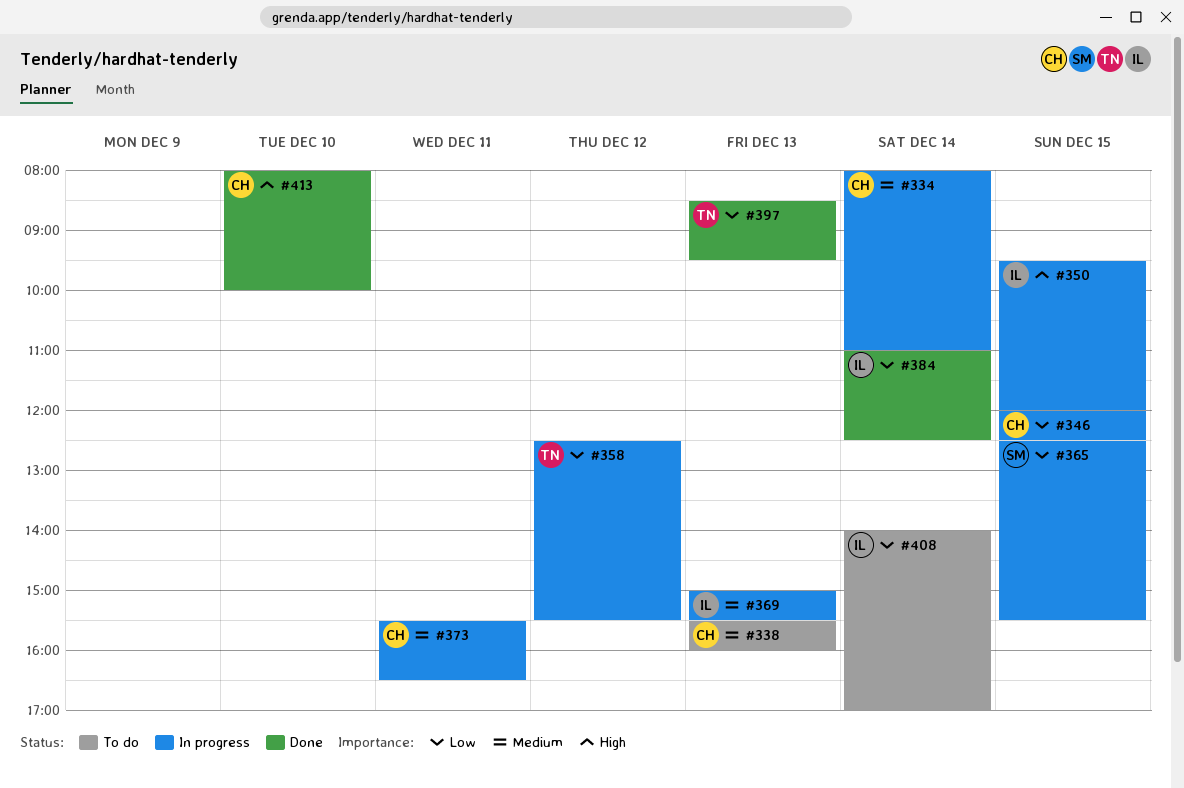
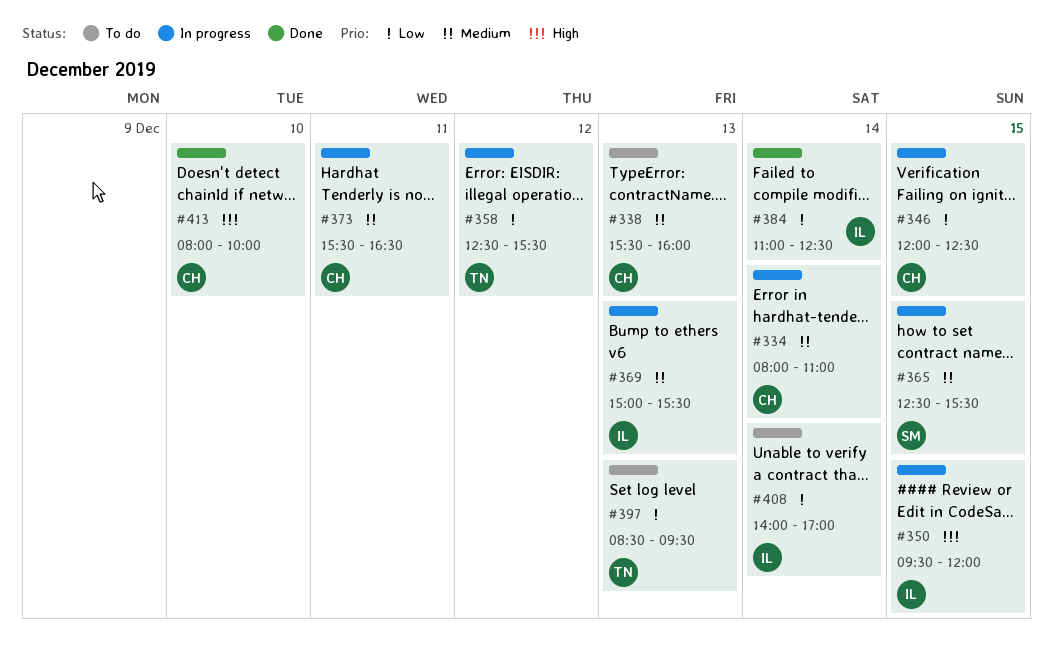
#365, priority: Low -> Medium
#397, status: Done -> To do

